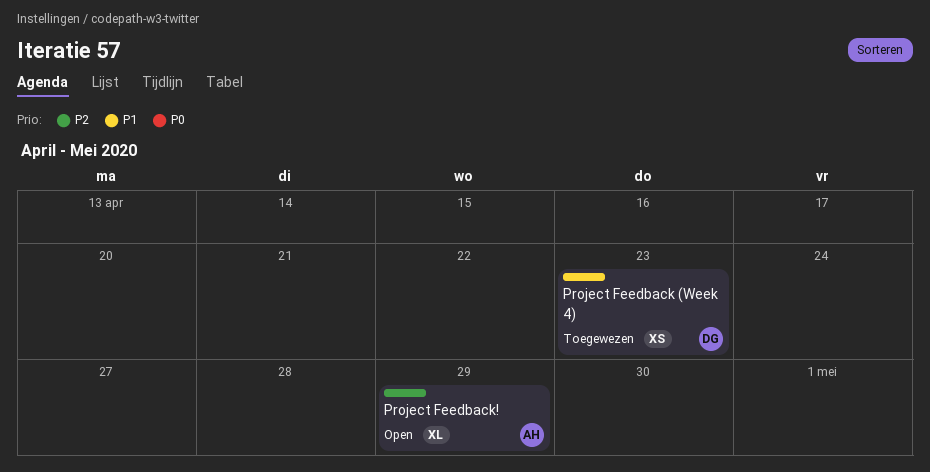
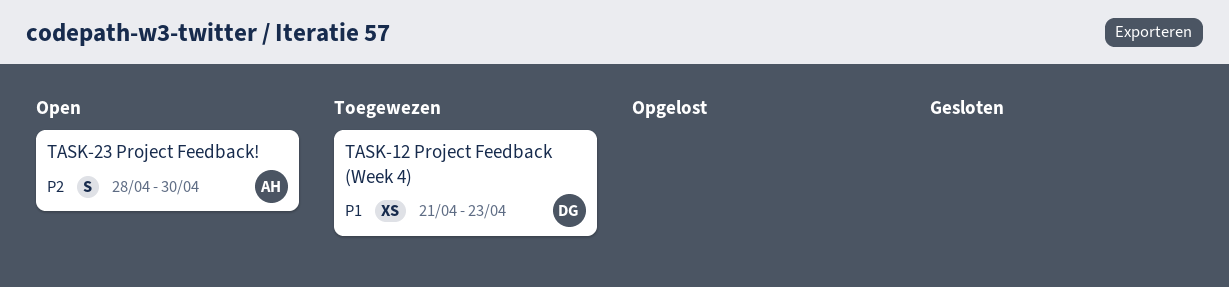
Project Feedback!, estimate: XL -> S
Project Feedback!, due: Apr 29 -> Apr 30

